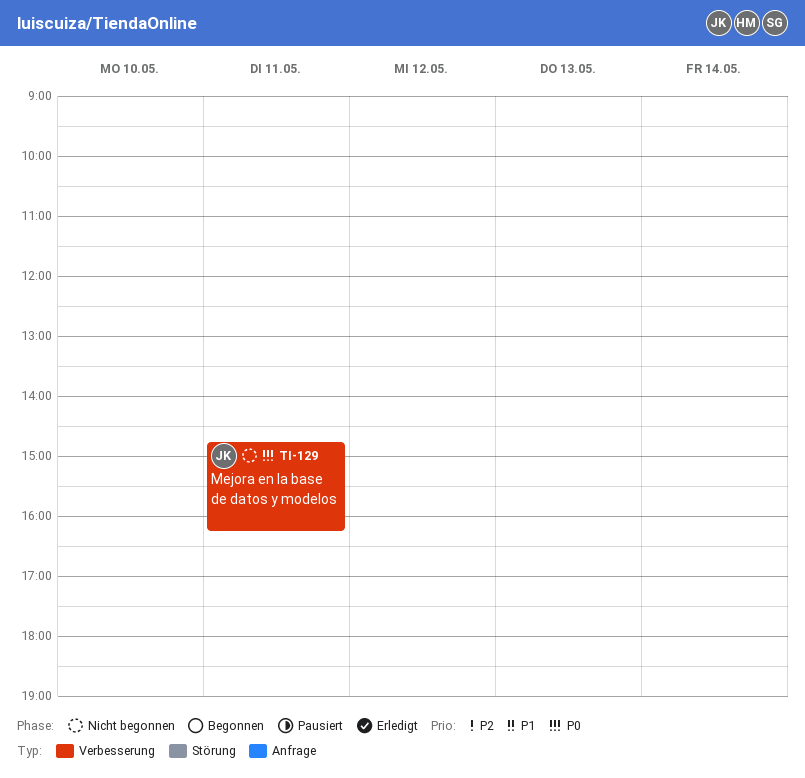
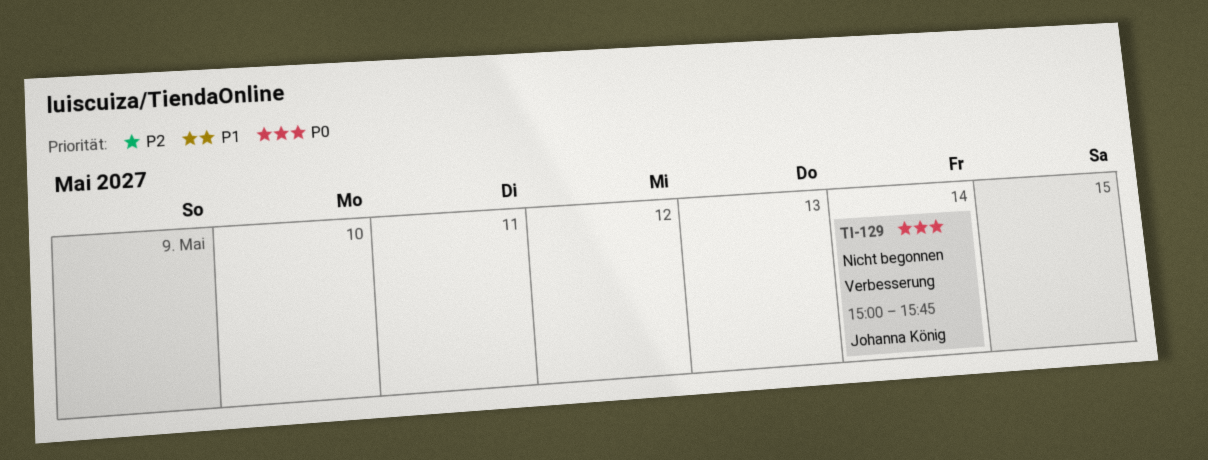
TI-129, day: May 11 -> May 14
TI-129, begins: 14:45 -> 15:00
TI-129, ends: 16:15 -> 15:45

